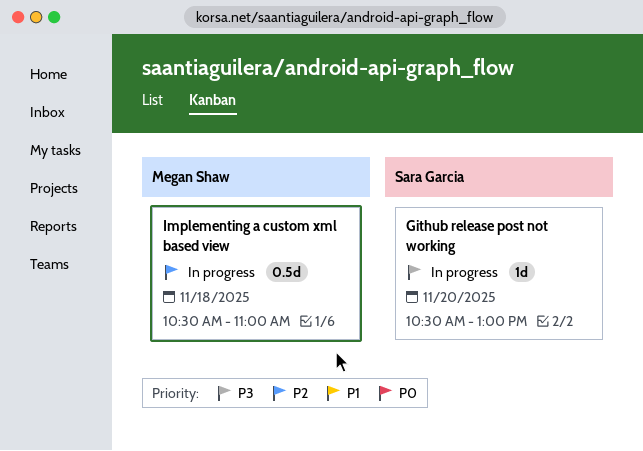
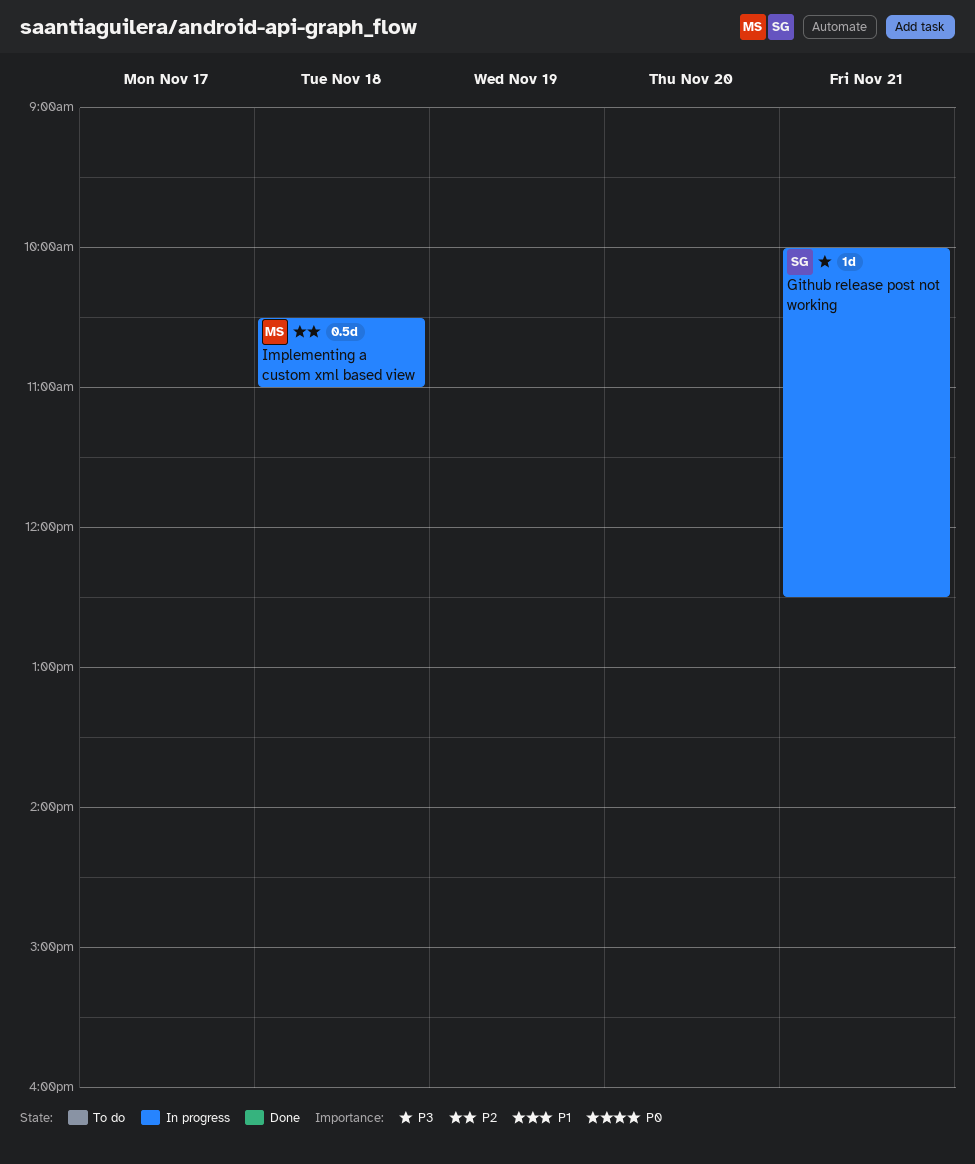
Github release post not working, day: Nov 20 -> Nov 21
Github release post not working, begins: 10:30 -> 10:00
Github release post not working, ends: 13:00 -> 12:30

